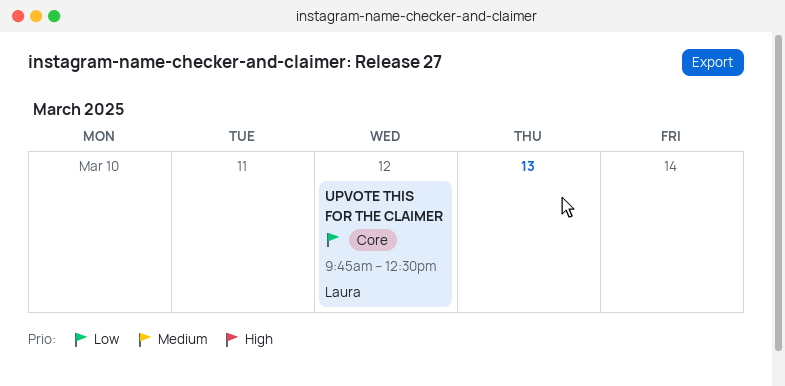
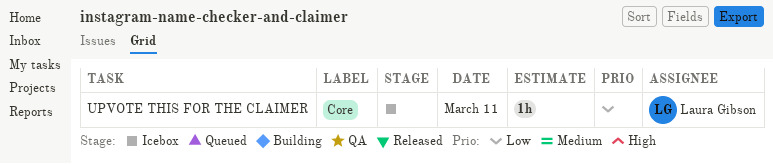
UPVOTE THIS FOR THE CLAIMER, day: Mar 12 -> Mar 11

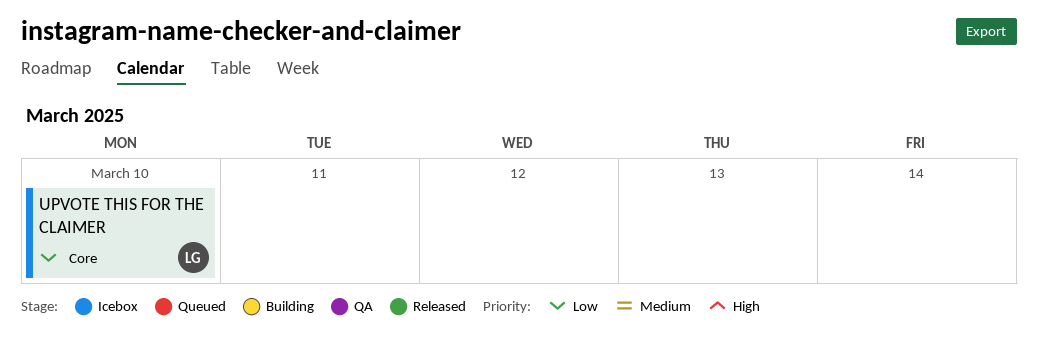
UPVOTE THIS FOR THE CLAIMER, day: Mar 11 -> Mar 10

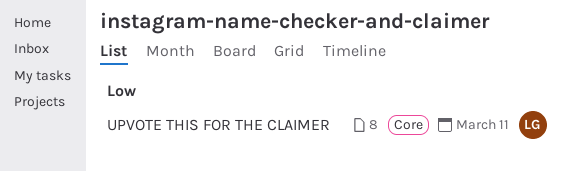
UPVOTE THIS FOR THE CLAIMER, day: Mar 10 -> Mar 11

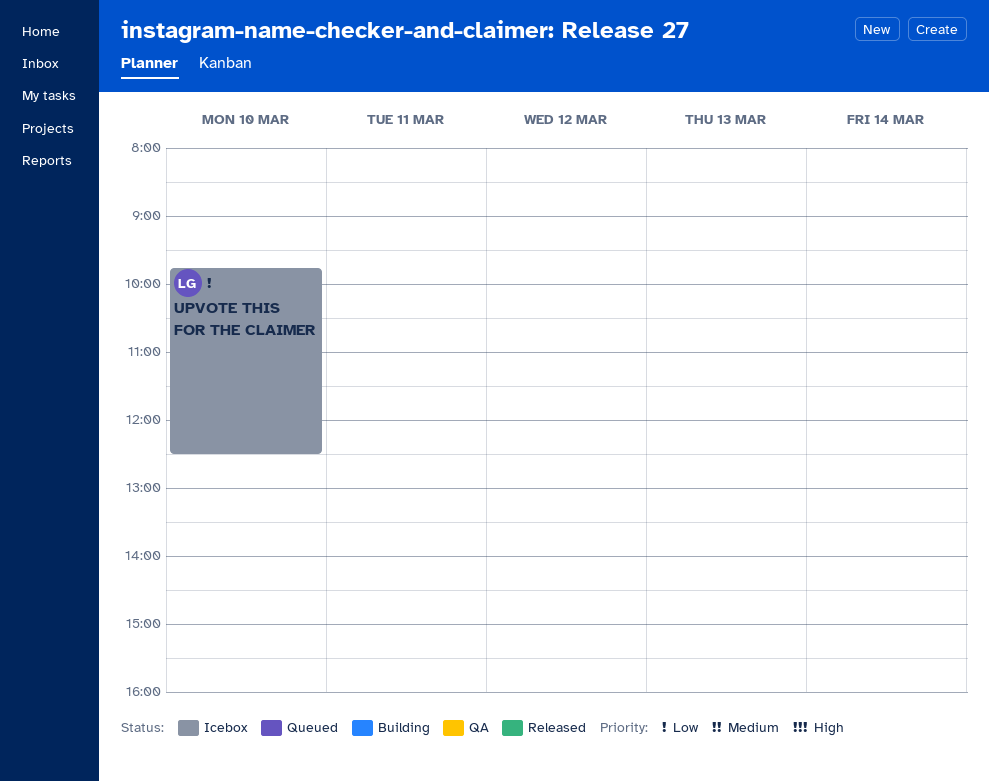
UPVOTE THIS FOR THE CLAIMER, day: Mar 11 -> Mar 10

